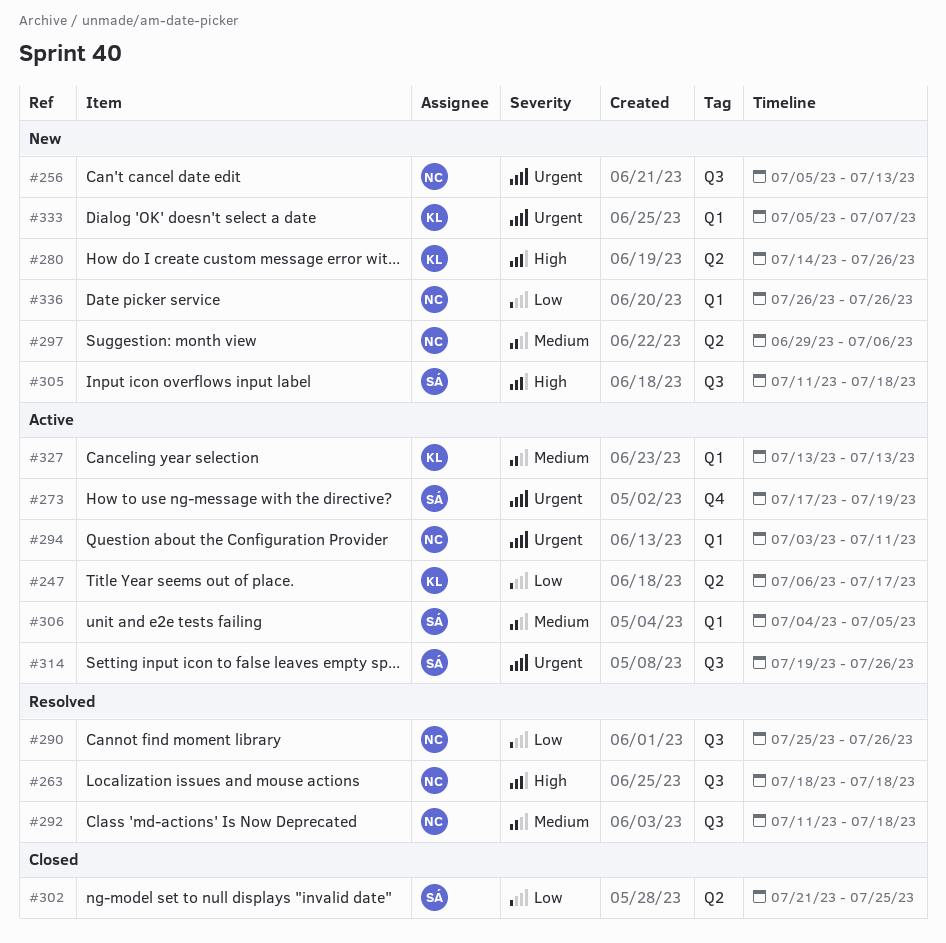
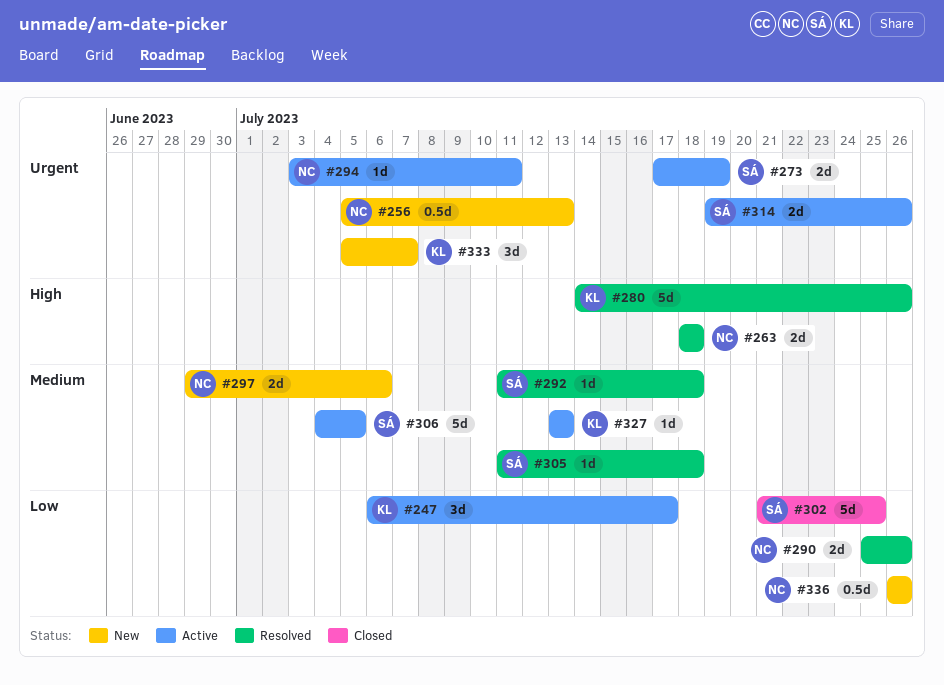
#280, status: New -> Resolved
#292, owner: NC -> SÁ
#305, status: New -> Resolved
#305, priority: High -> Medium

